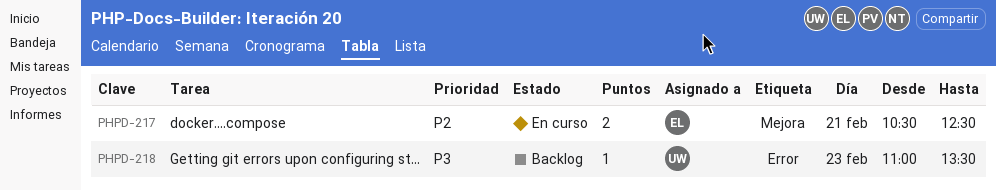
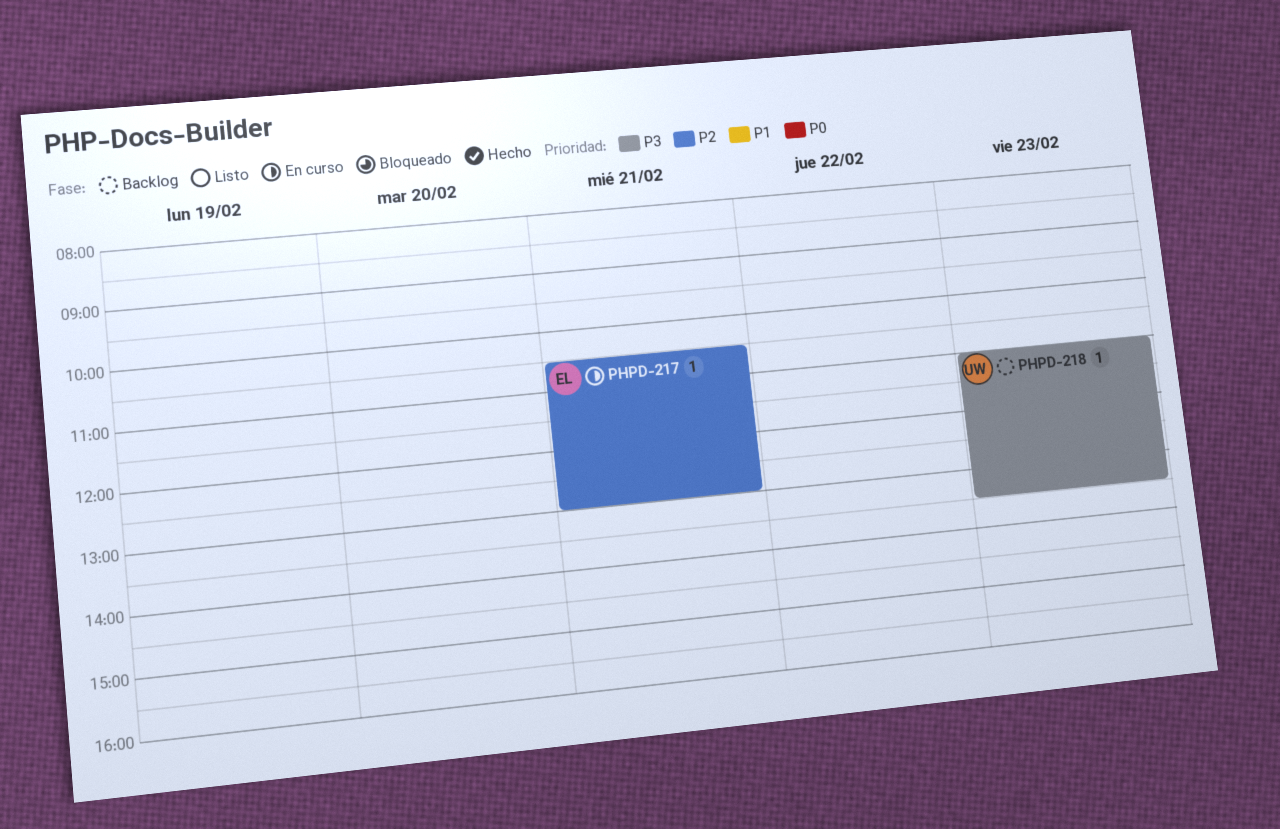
PHPD-217, estimate: 2 -> 1
PHPD-217, ends: 12:30 -> 13:00

